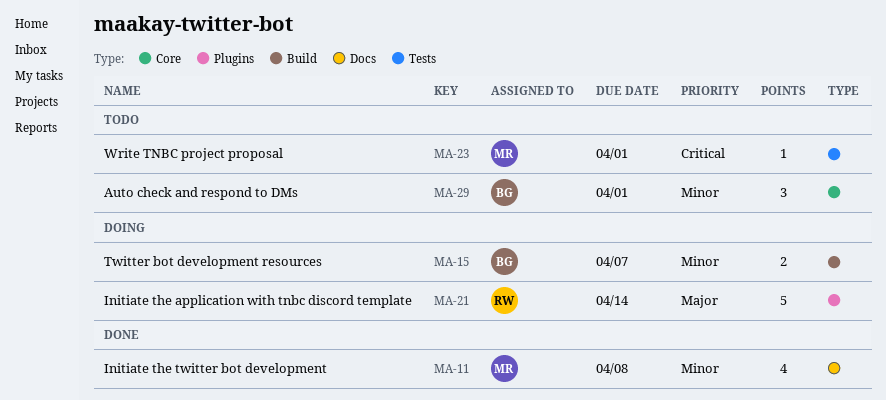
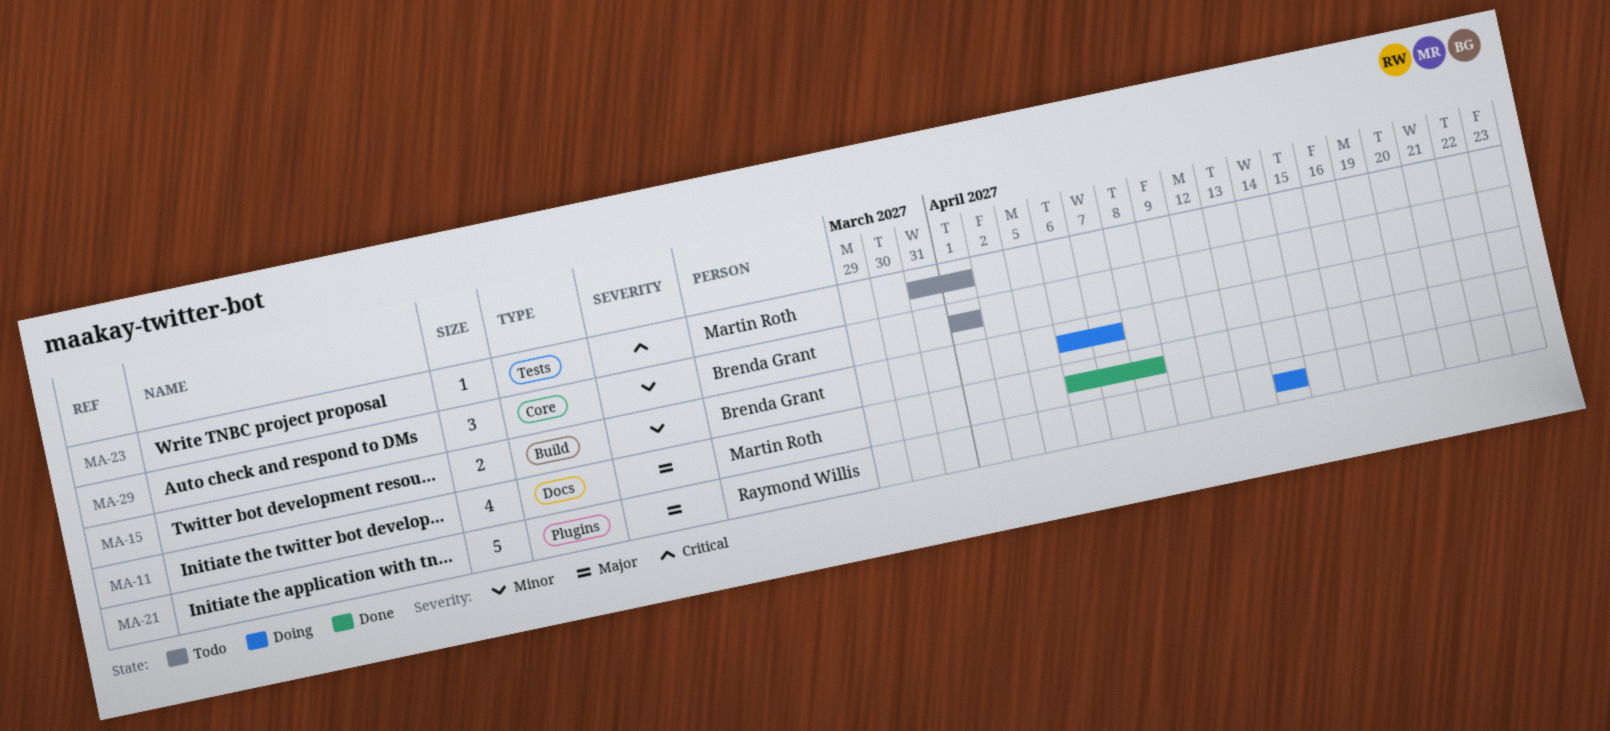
MA-11, priority: Minor -> Major

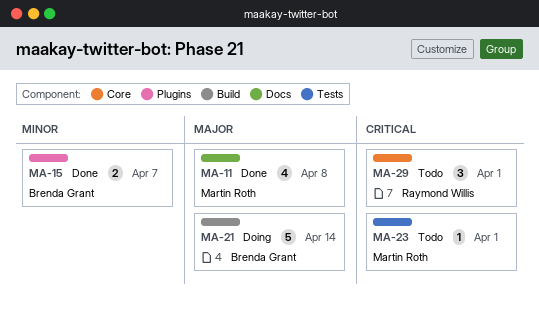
MA-15, status: Doing -> Done
MA-15, label: Build -> Plugins
MA-21, owner: Raymond Willis -> Brenda Grant
MA-21, label: Plugins -> Build
MA-29, owner: Brenda Grant -> Raymond Willis
MA-29, priority: Minor -> Critical

